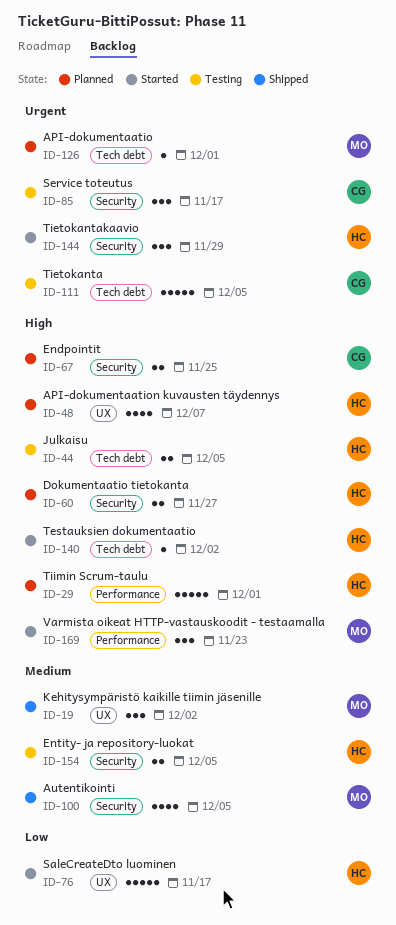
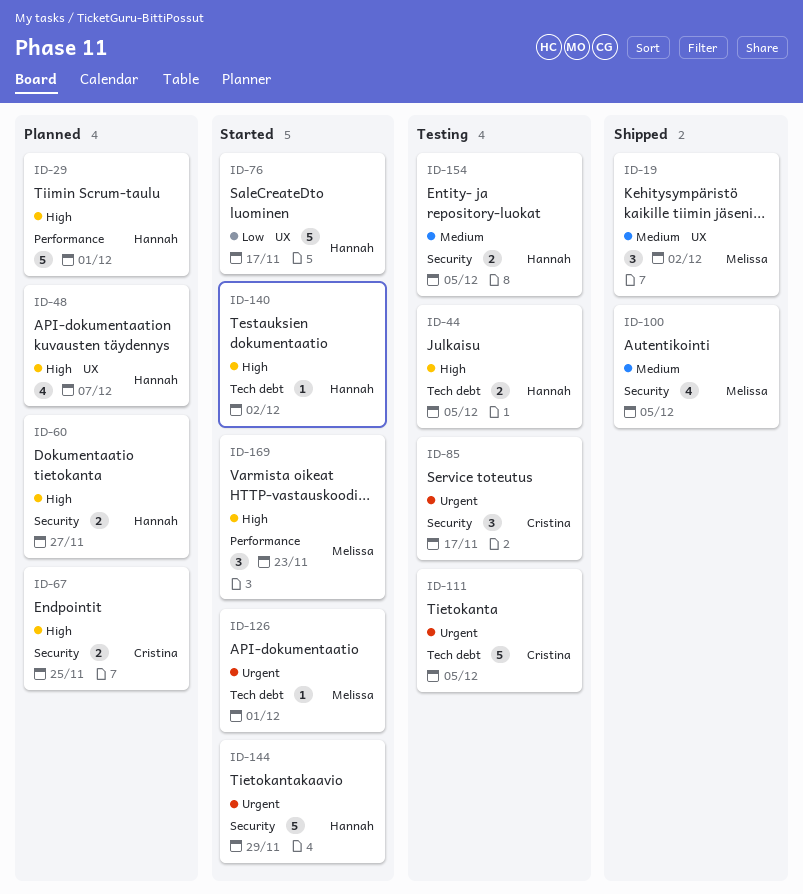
ID-126, status: Planned -> Started
ID-144, estimate: 3 -> 5

